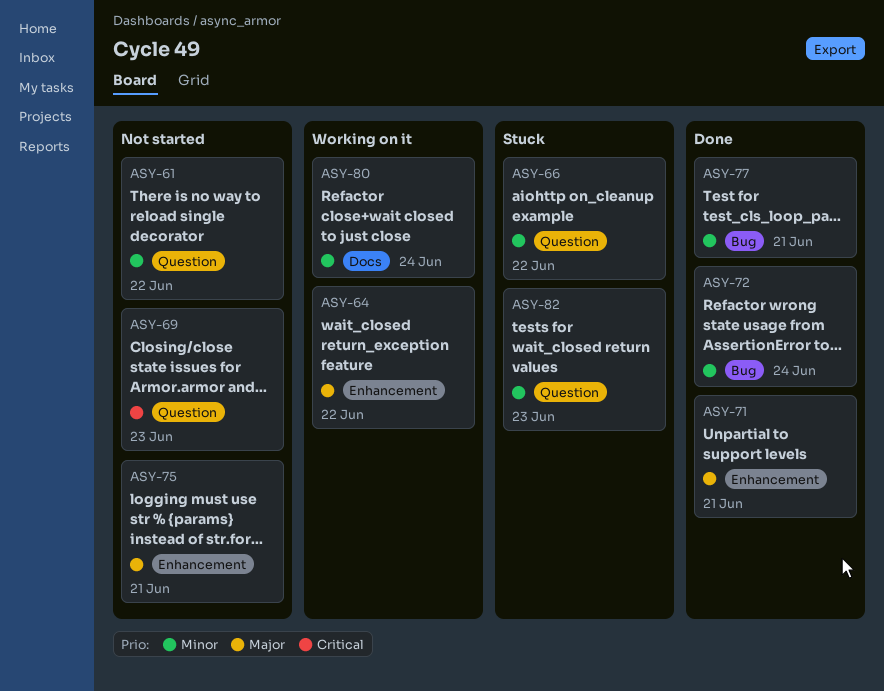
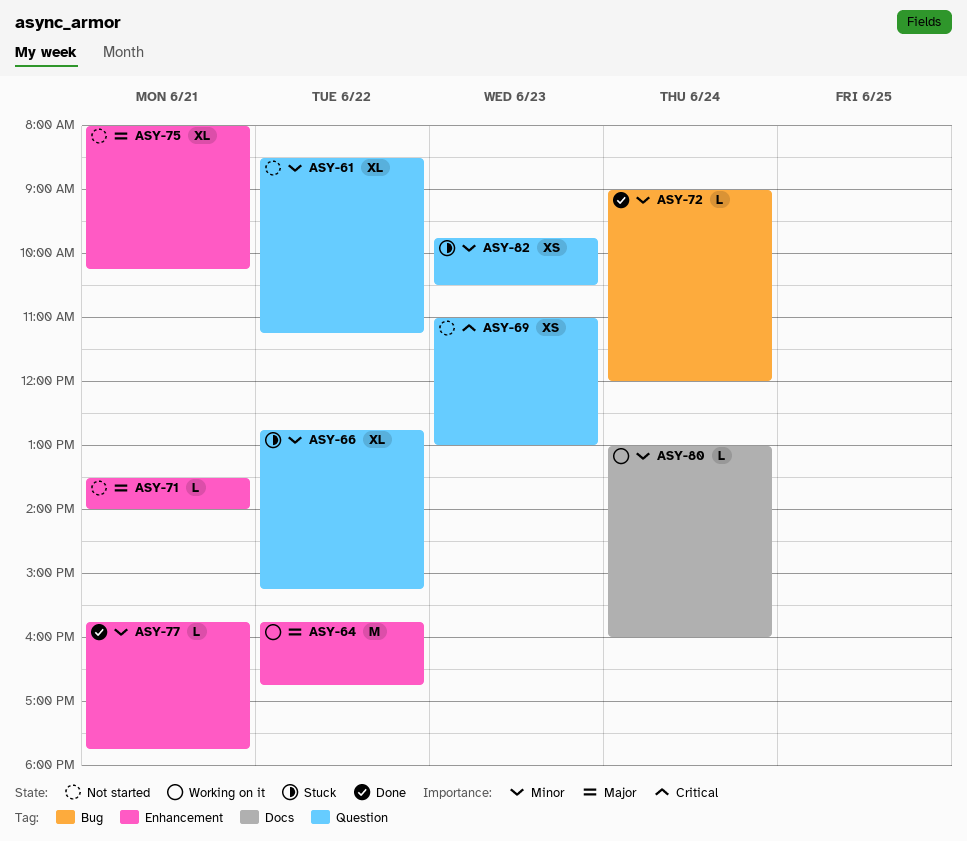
ASY-71, status: Done -> Not started
ASY-77, label: Bug -> Enhancement

